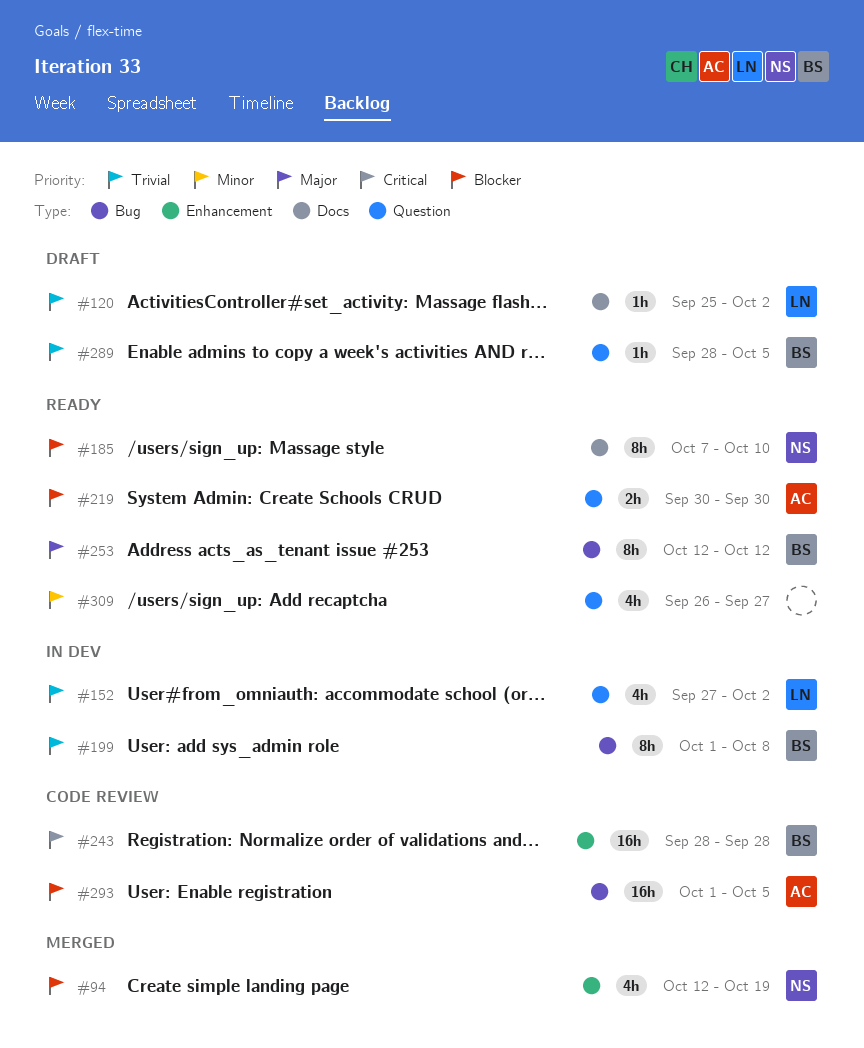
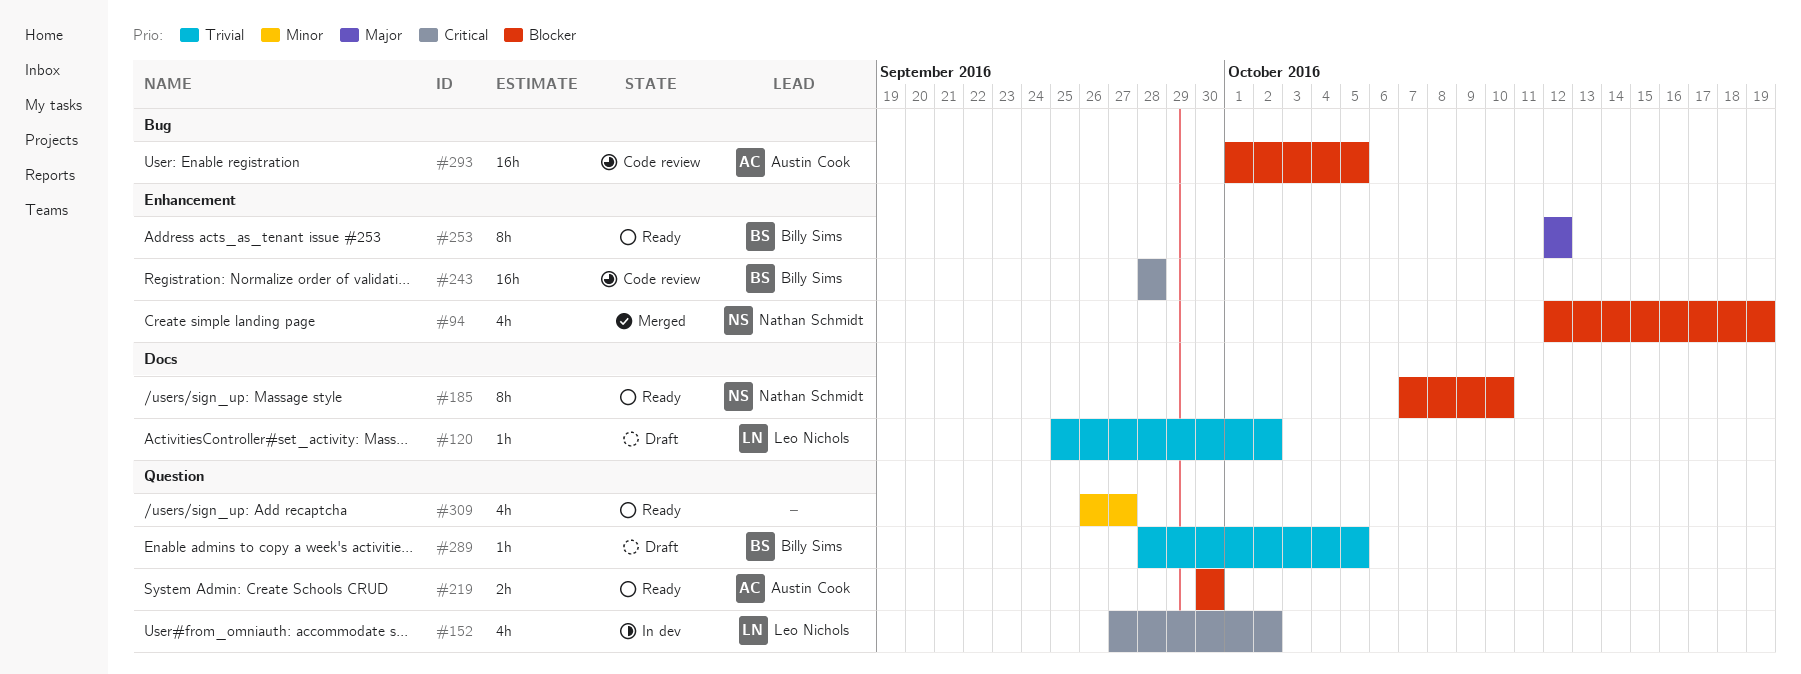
#152, priority: Trivial -> Critical
#199: present -> none
#253, label: Bug -> Enhancement

